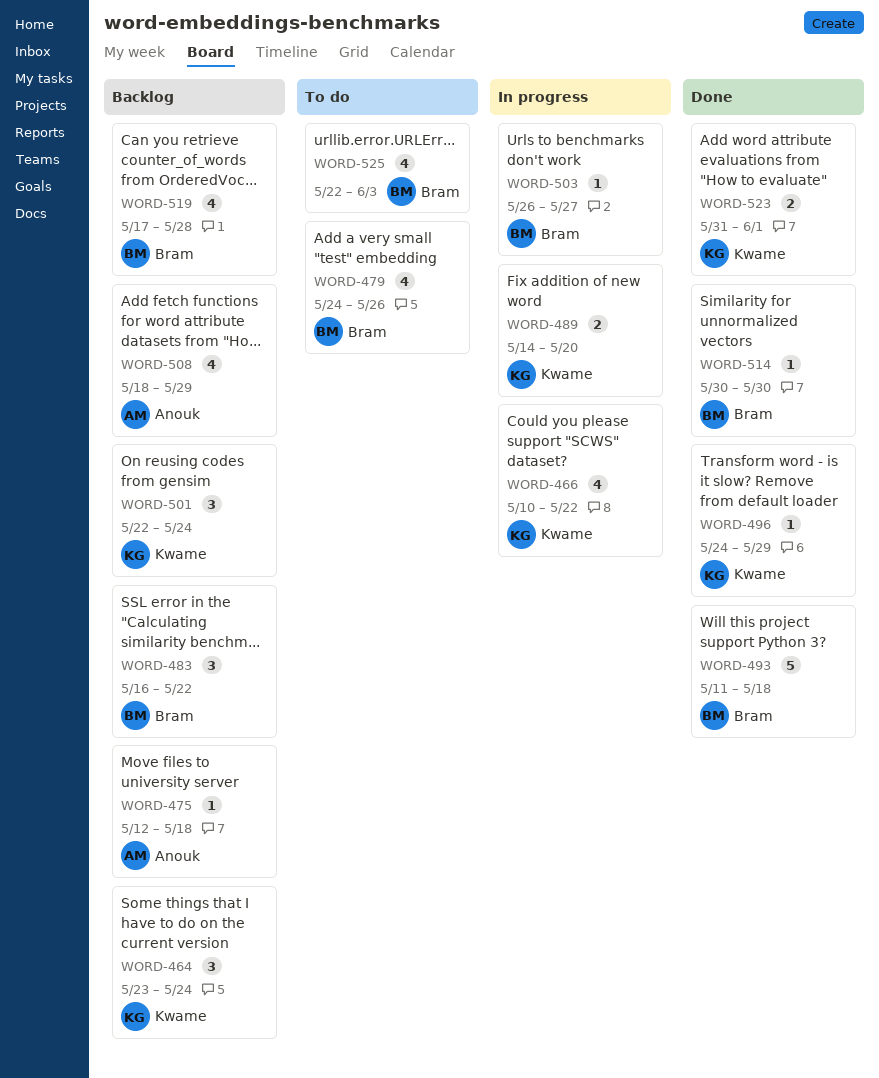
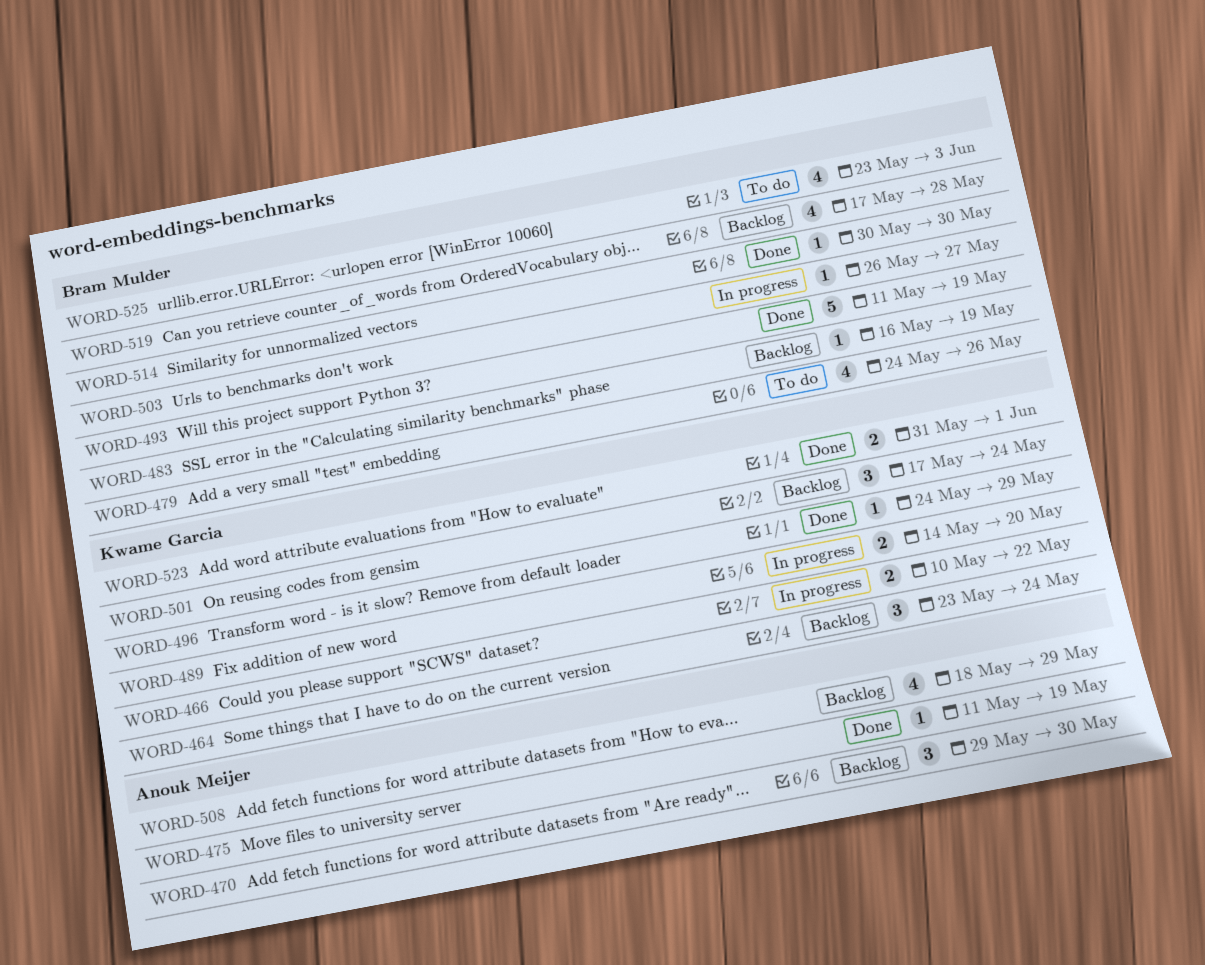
WORD-466, estimate: 4 -> 2
WORD-470: none -> present
WORD-475, status: Backlog -> Done
WORD-475, start: May 12 -> May 11
WORD-475, due: May 18 -> May 19
WORD-483, estimate: 3 -> 1
WORD-483, due: May 22 -> May 19
WORD-493, due: May 18 -> May 19
WORD-501, start: May 22 -> May 17
WORD-525, start: May 22 -> May 23

